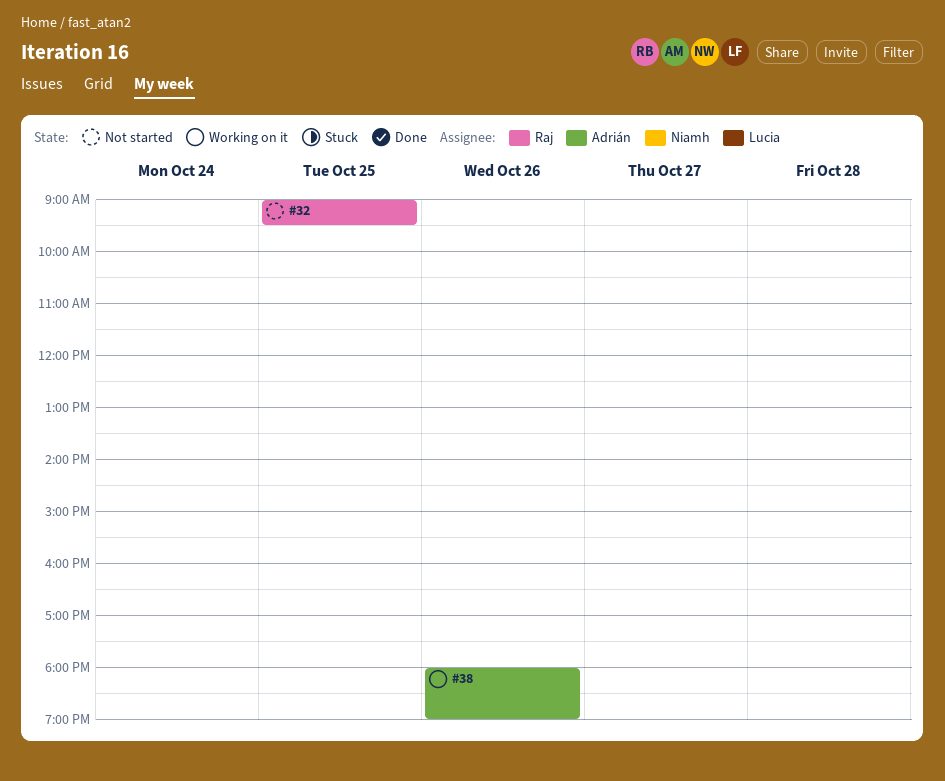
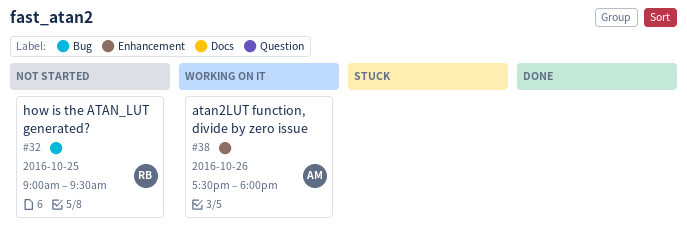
#38, begins: 18:00 -> 17:30
#38, ends: 19:00 -> 18:00

